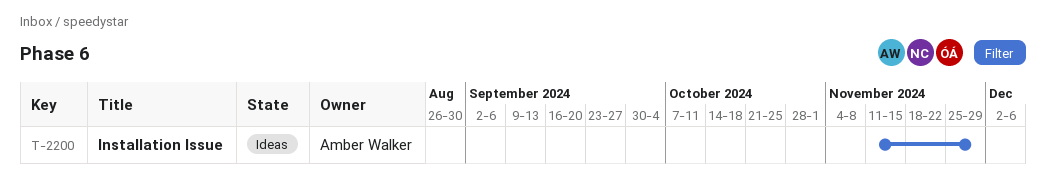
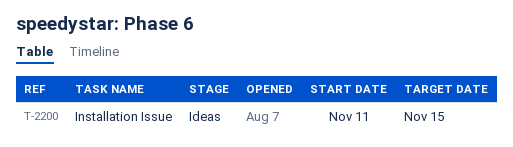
T-2200, due: Nov 29 -> Nov 15

